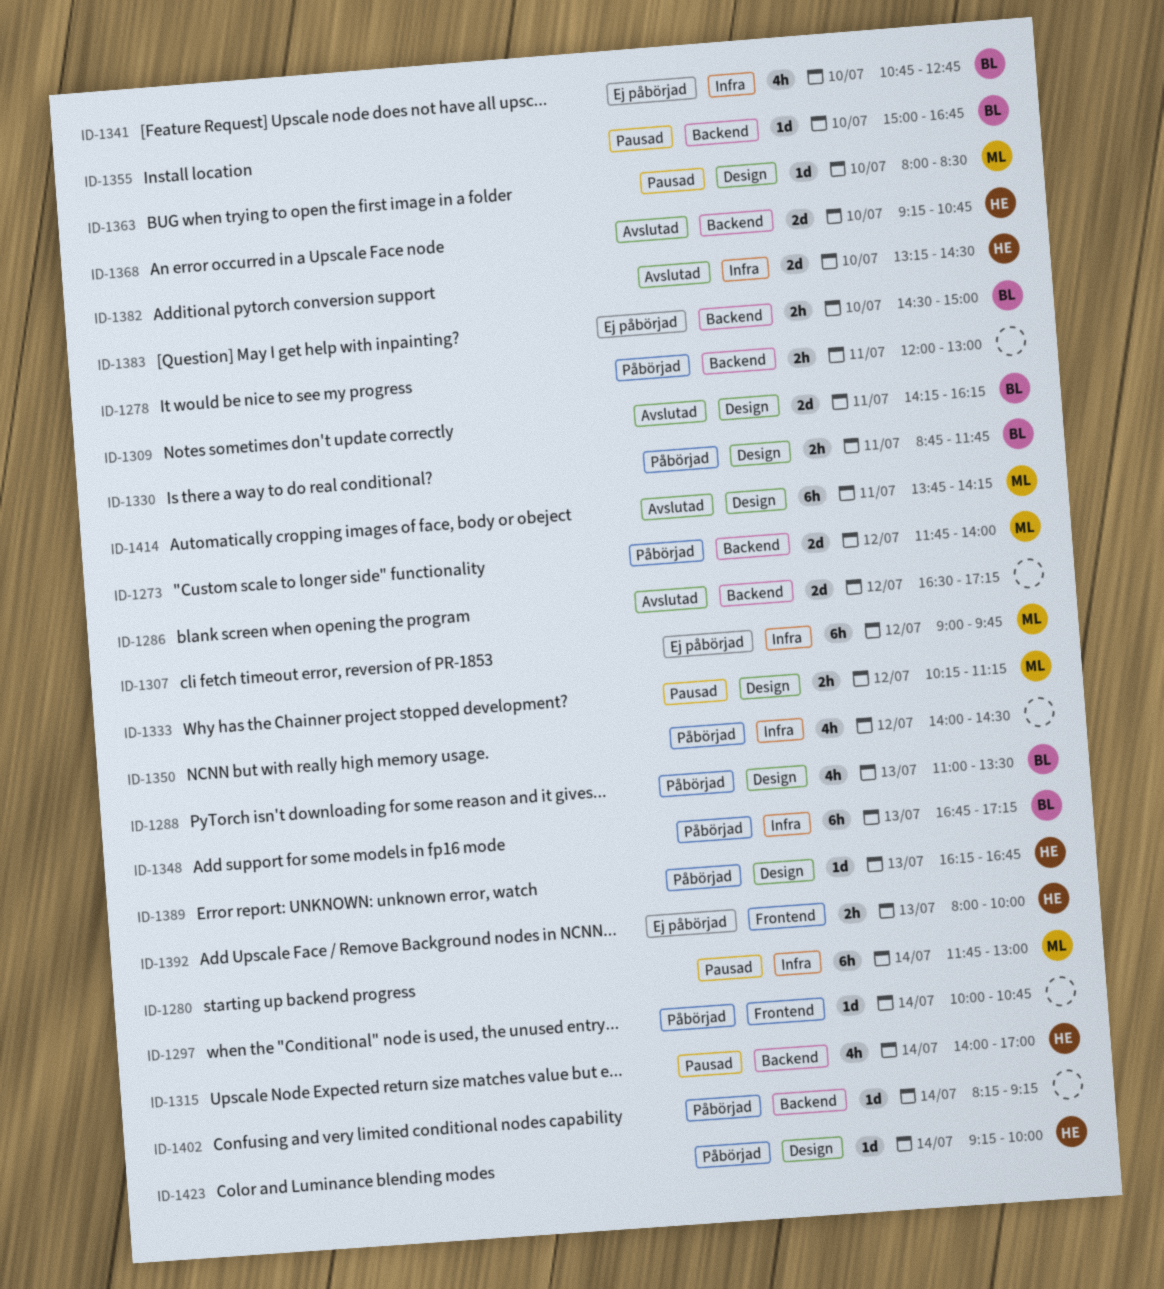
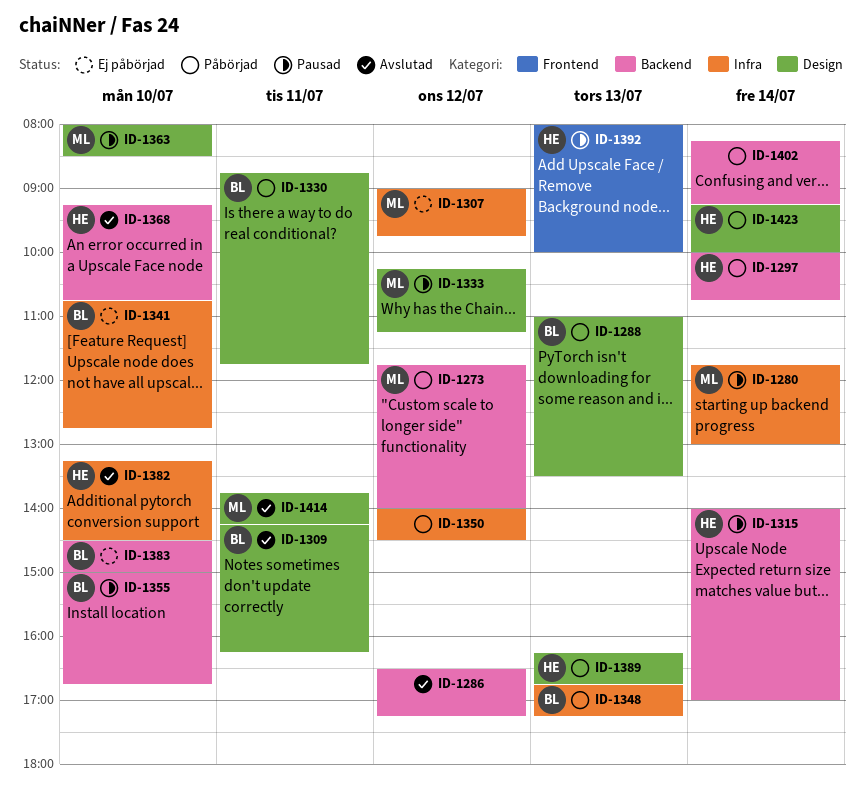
ID-1278: present -> none
ID-1297, owner: none -> HE
ID-1297, label: Frontend -> Backend
ID-1392, status: Ej påbörjad -> Pausad

